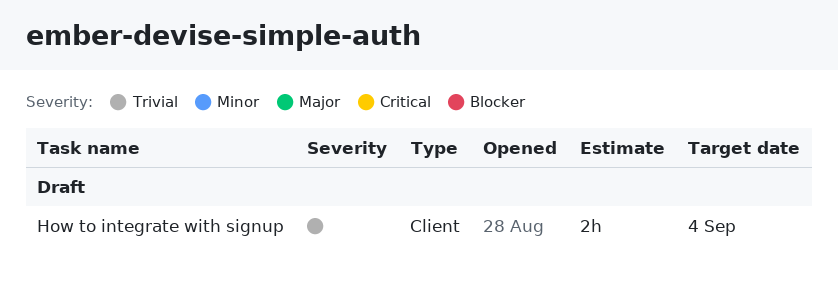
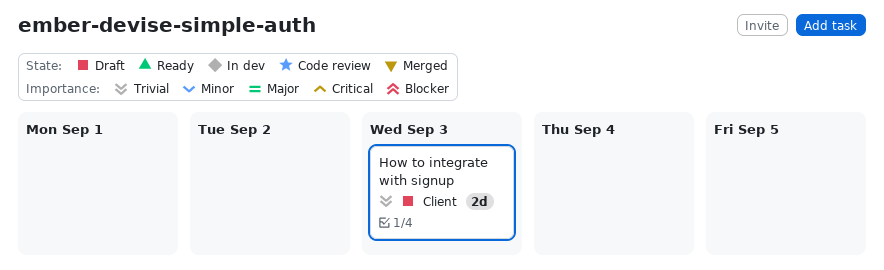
How to integrate with signup, estimate: 2h -> 2d
How to integrate with signup, due: Sep 4 -> Sep 3

